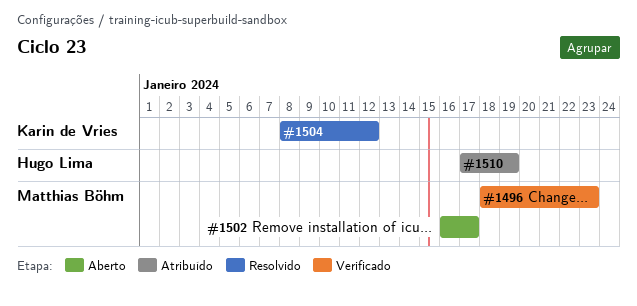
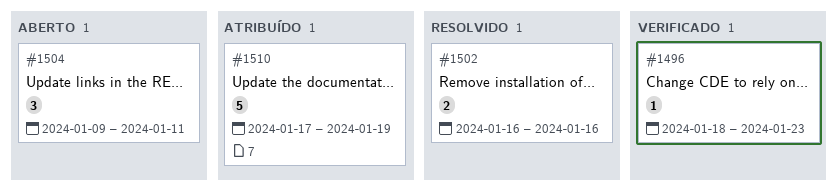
#1502, status: Aberto -> Resolvido
#1502, due: Jan 17 -> Jan 16
#1504, status: Resolvido -> Aberto
#1504, start: Jan 8 -> Jan 9
#1504, due: Jan 12 -> Jan 11

